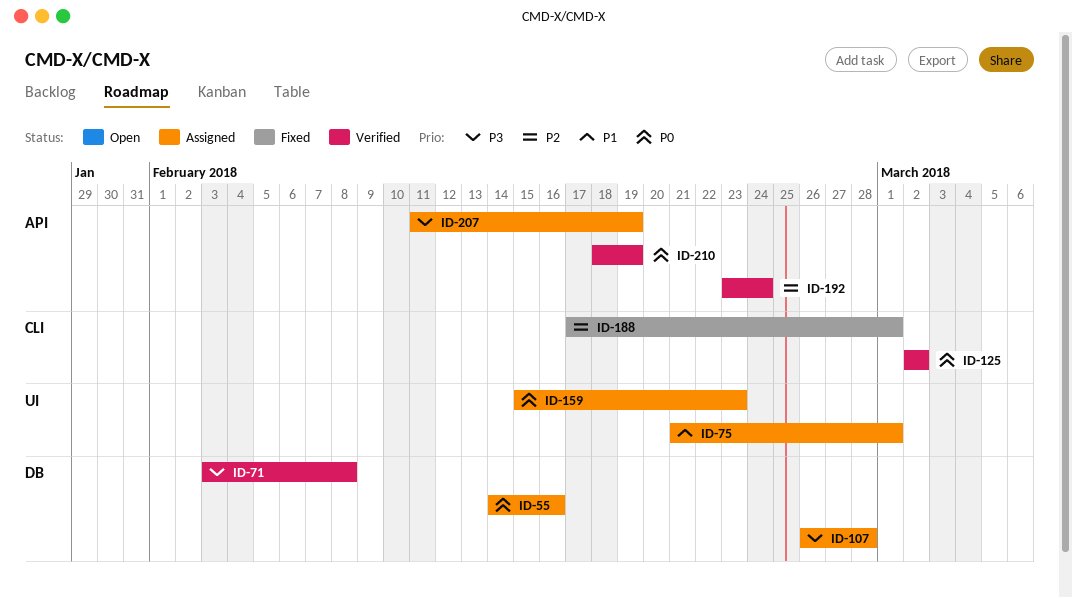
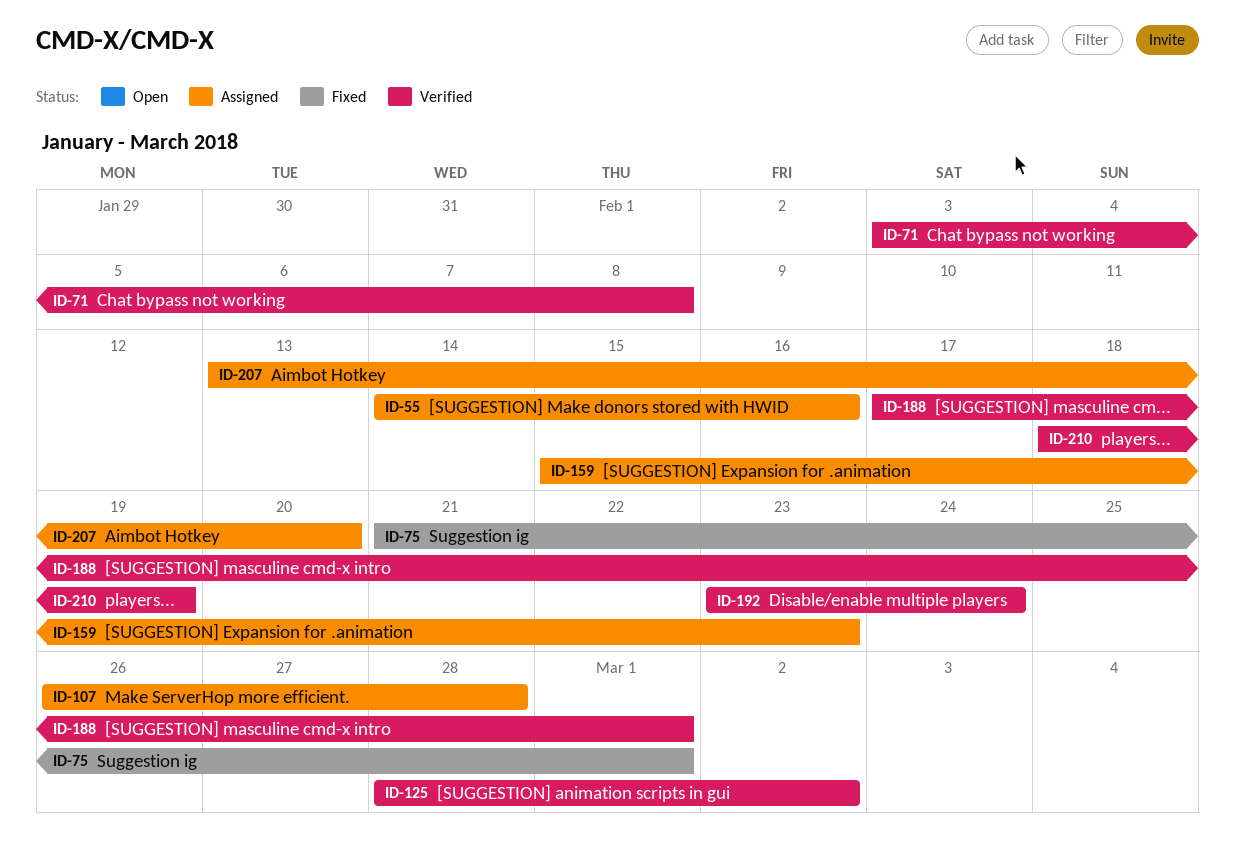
ID-75, status: Assigned -> Fixed
ID-125, start: Mar 2 -> Feb 28
ID-188, status: Fixed -> Verified
ID-207, start: Feb 11 -> Feb 13
ID-207, due: Feb 19 -> Feb 20

